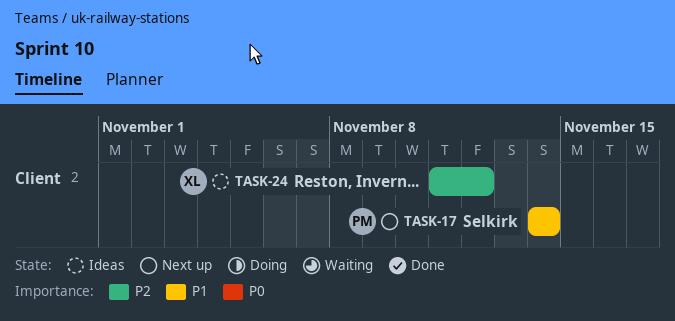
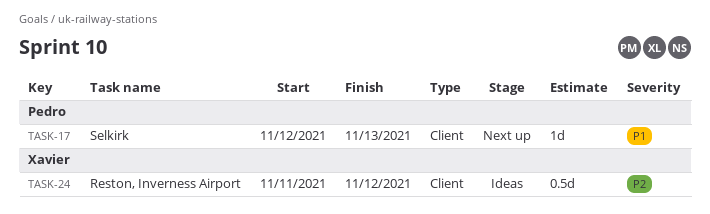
TASK-17, start: Nov 14 -> Nov 12
TASK-17, due: Nov 14 -> Nov 13

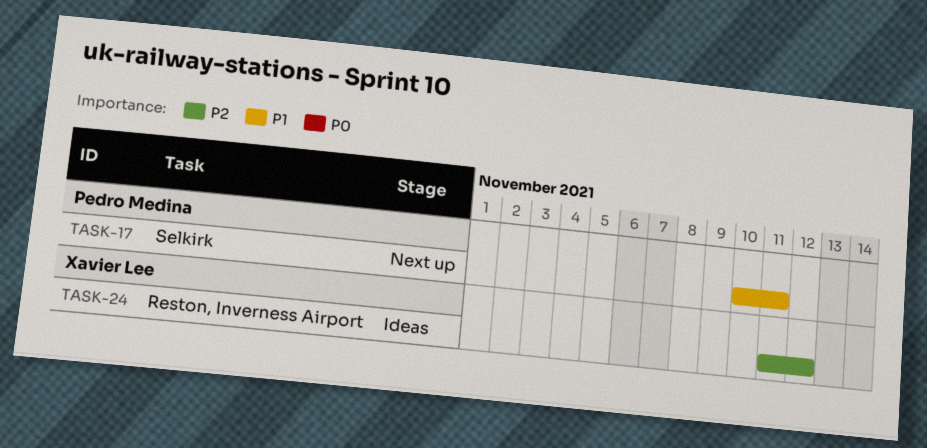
TASK-17, start: Nov 12 -> Nov 10
TASK-17, due: Nov 13 -> Nov 11

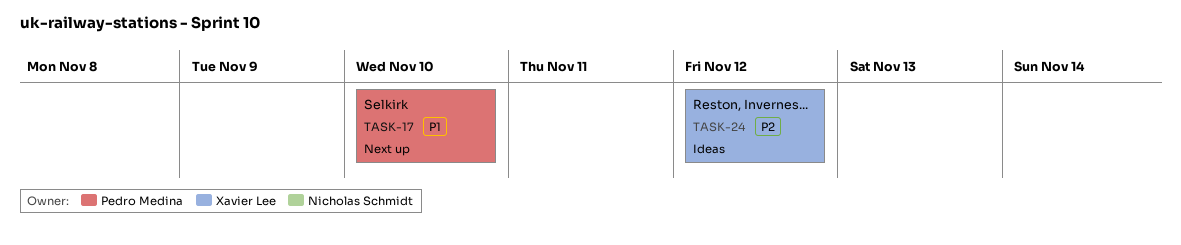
TASK-17, due: Nov 11 -> Nov 10

